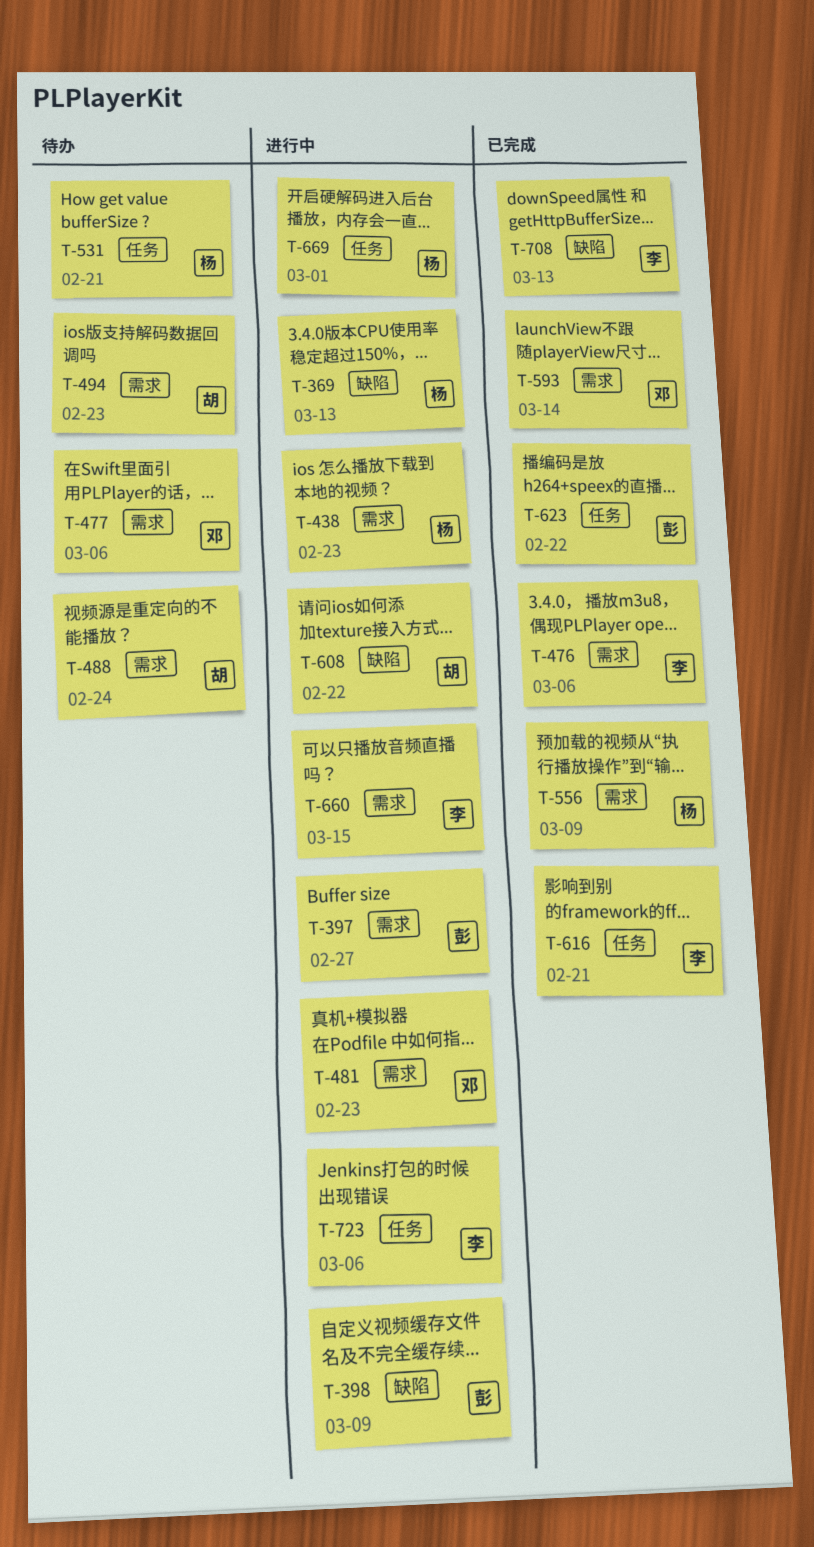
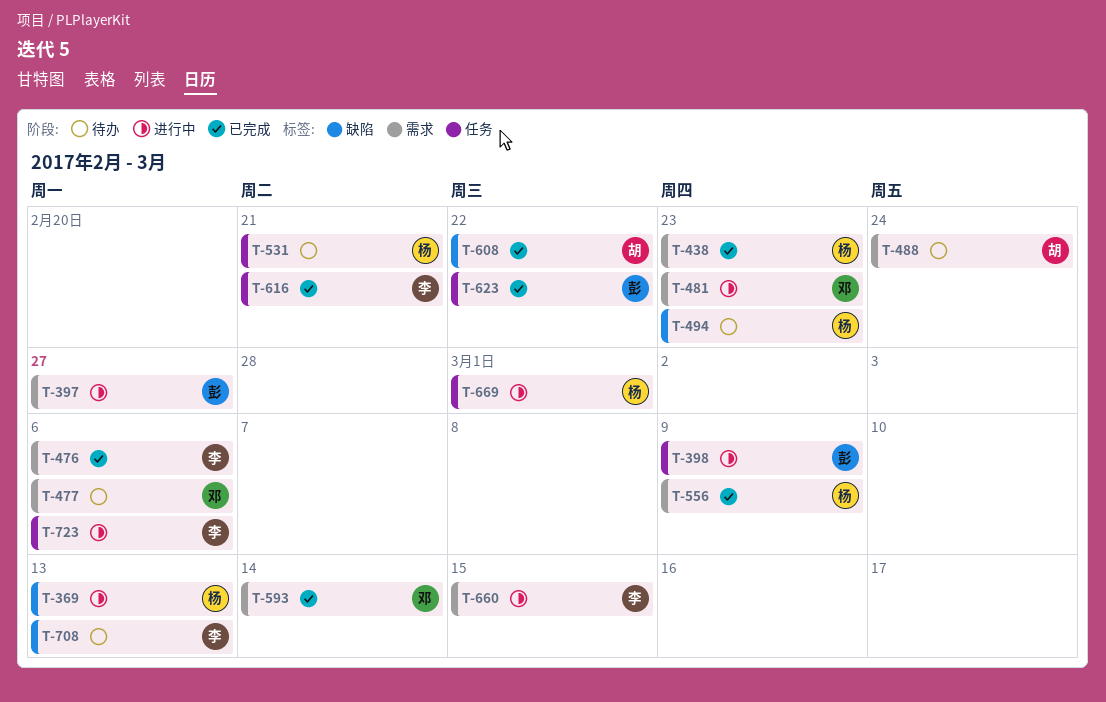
T-398, label: 缺陷 -> 任务
T-438, status: 进行中 -> 已完成
T-494, owner: 胡 -> 杨
T-494, label: 需求 -> 缺陷
T-608, status: 进行中 -> 已完成
T-708, status: 已完成 -> 待办

